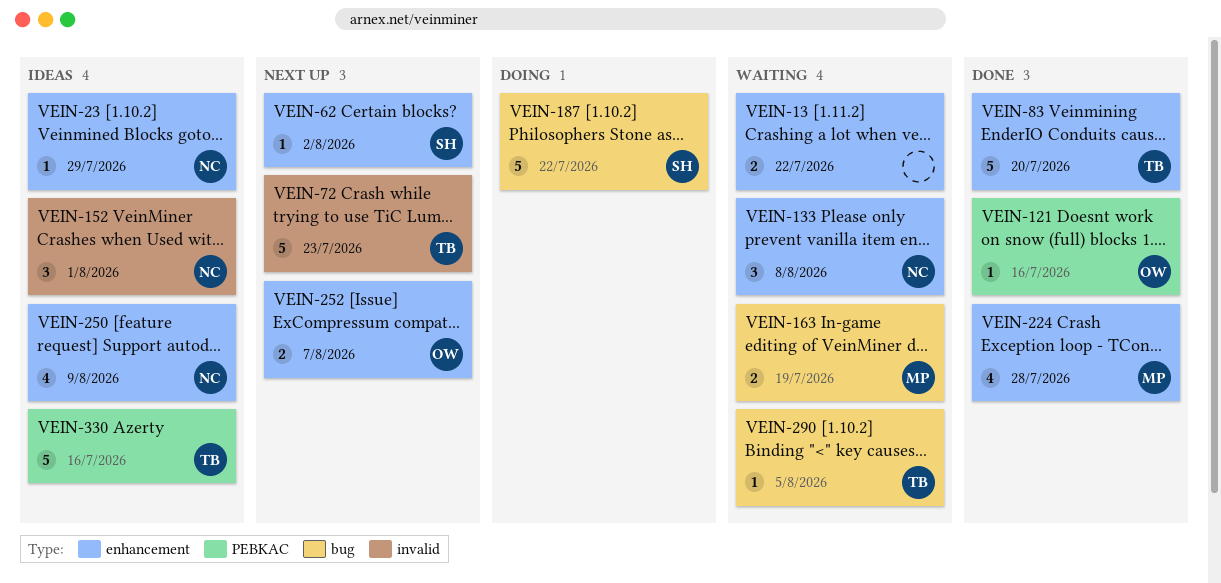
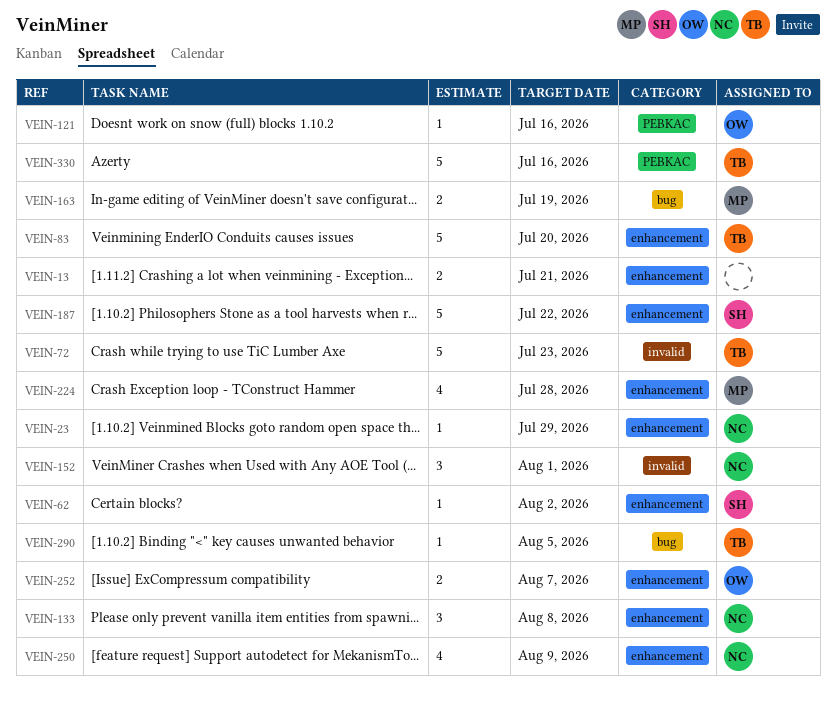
VEIN-13, due: Jul 22 -> Jul 21
VEIN-187, label: bug -> enhancement

